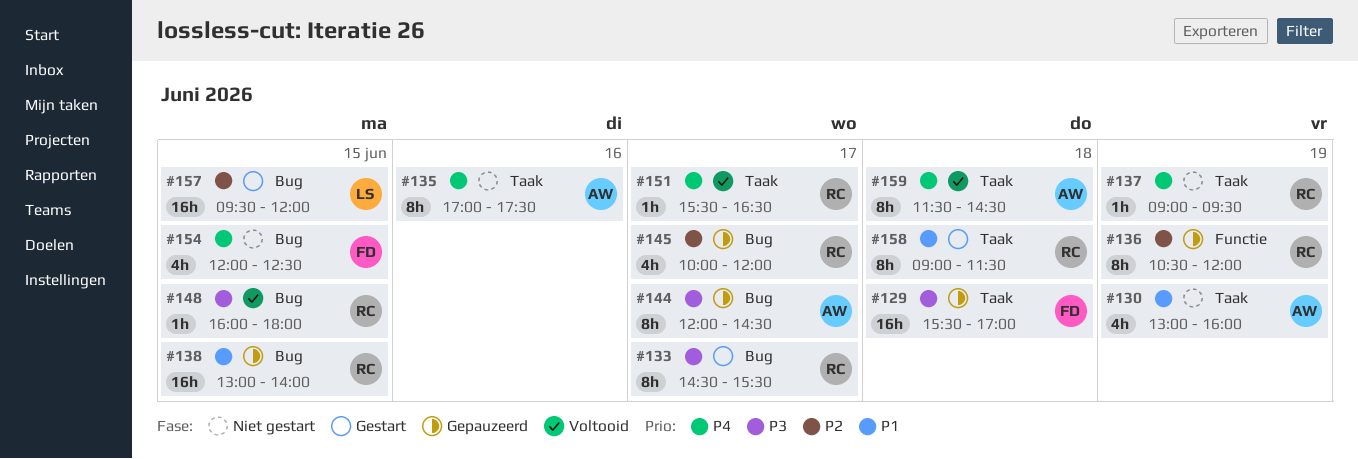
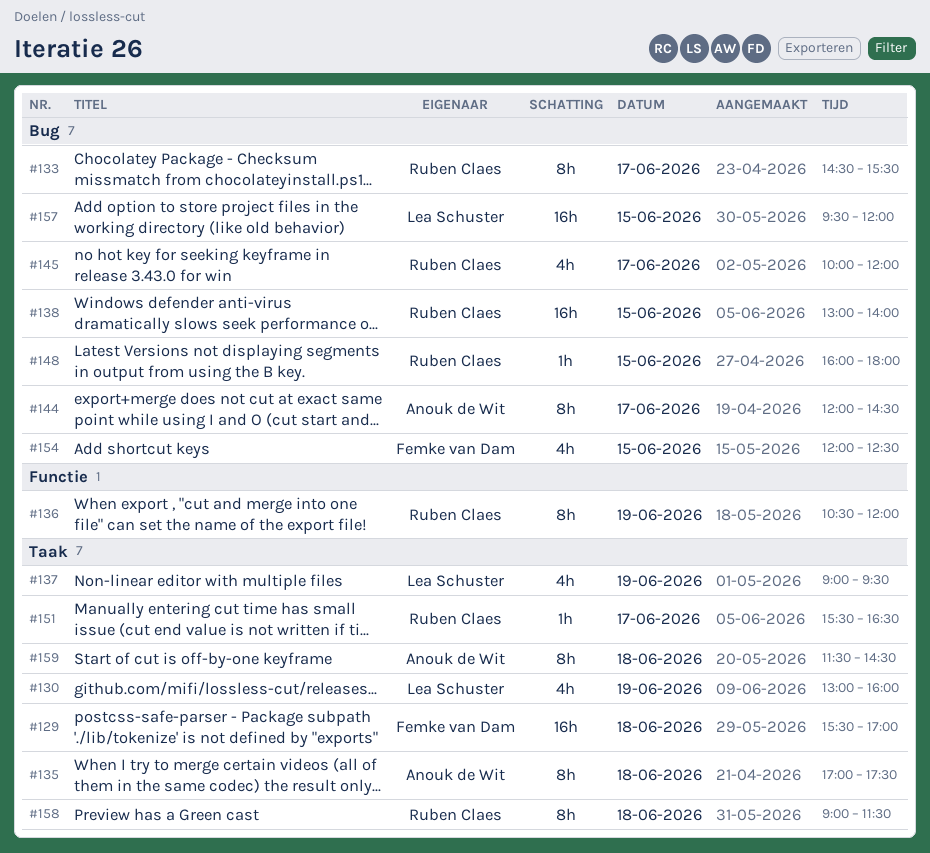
#130, owner: Anouk de Wit -> Lea Schuster
#135, day: Jun 16 -> Jun 18
#137, owner: Ruben Claes -> Lea Schuster
#137, estimate: 1h -> 4h

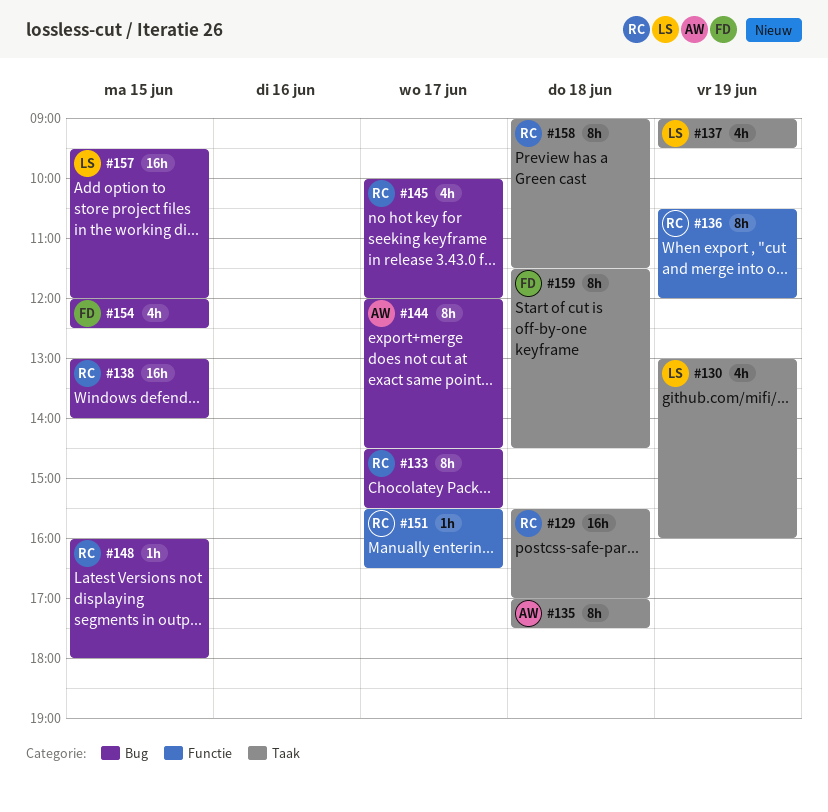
#129, owner: Femke van Dam -> Ruben Claes
#151, label: Taak -> Functie
#159, owner: Anouk de Wit -> Femke van Dam

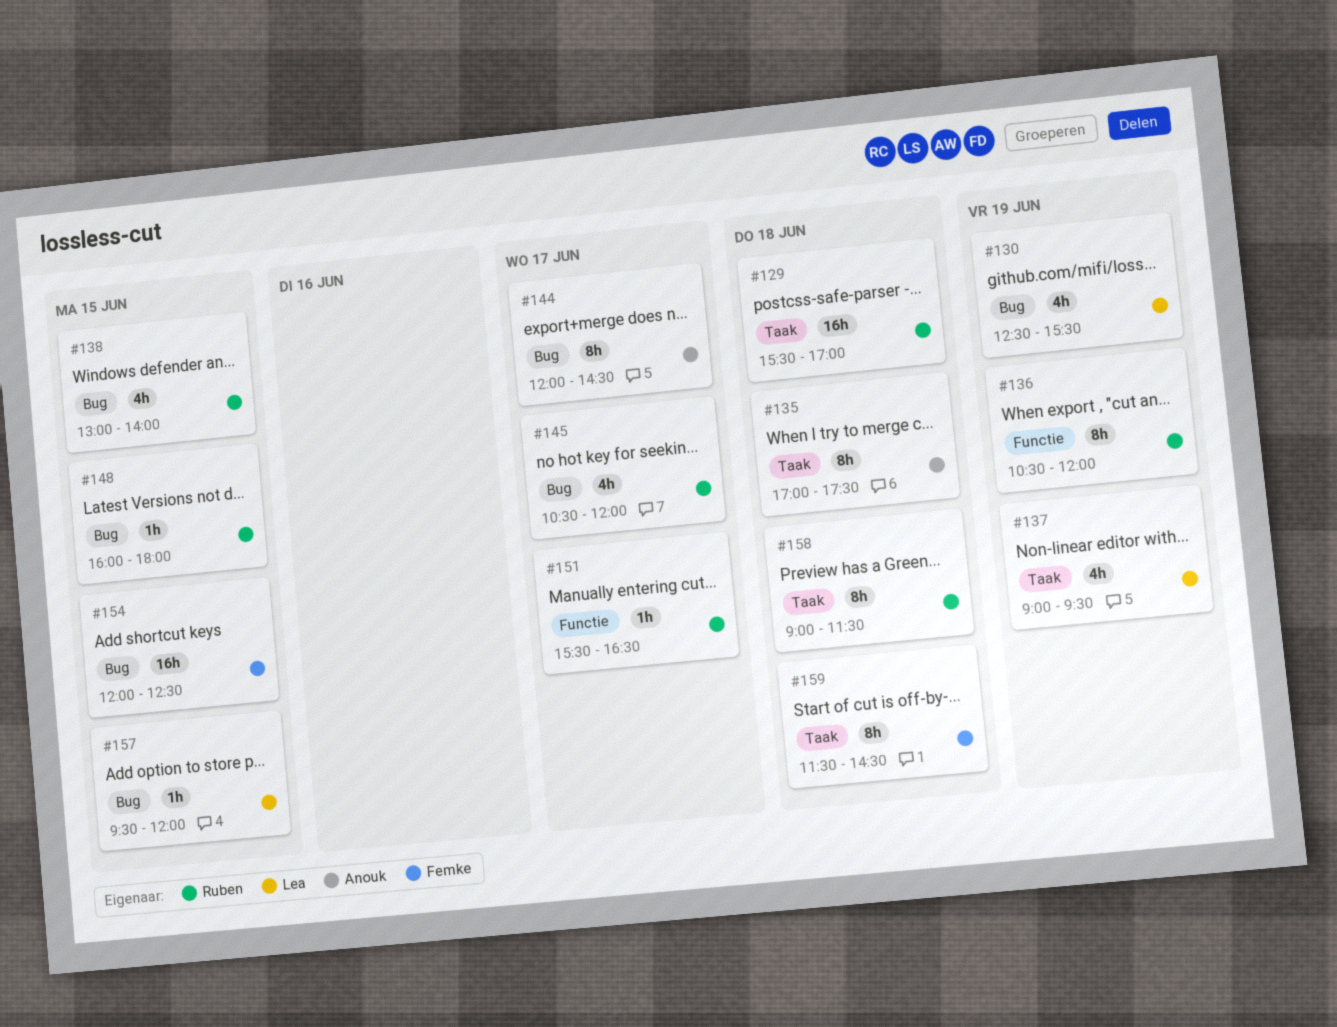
#130, label: Taak -> Bug
#130, begins: 13:00 -> 12:30
#130, ends: 16:00 -> 15:30
#133: present -> none
#138, estimate: 16h -> 4h
#145, begins: 10:00 -> 10:30
#154, estimate: 4h -> 16h
#157, estimate: 16h -> 1h

